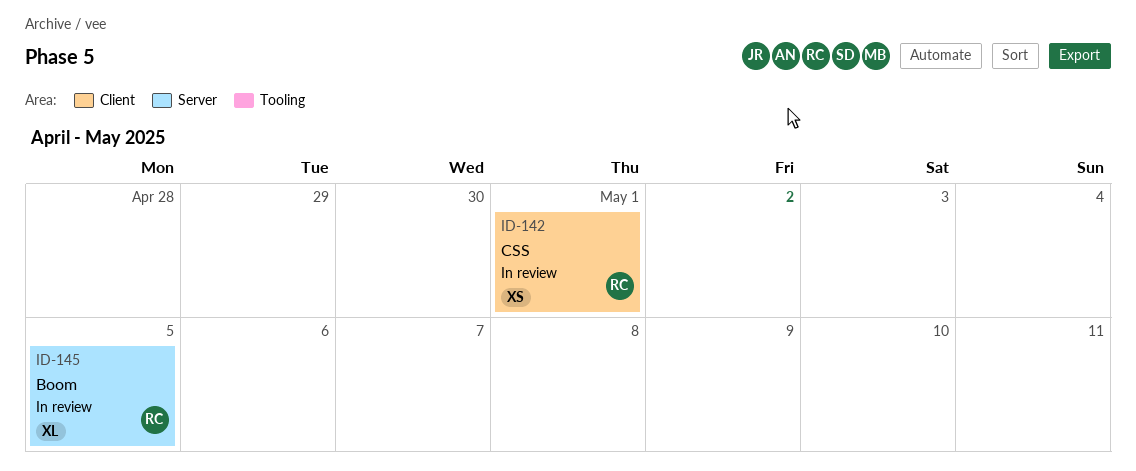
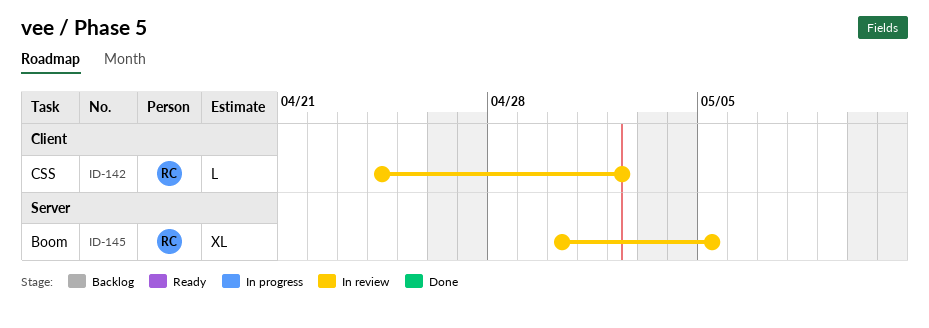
ID-142, estimate: XS -> L
ID-142, due: May 1 -> May 2

